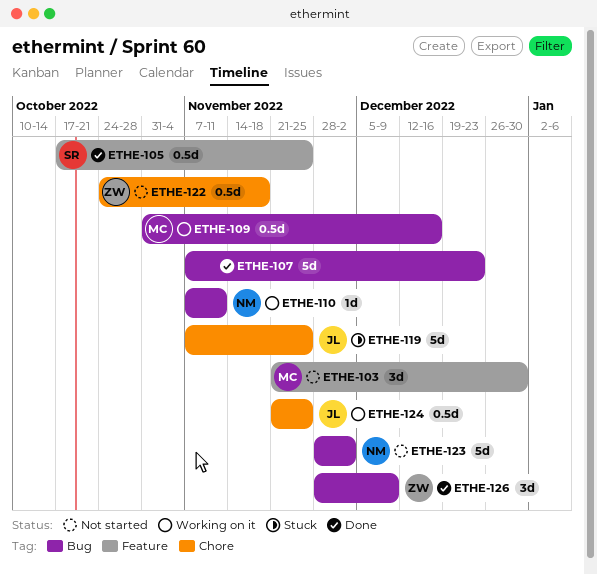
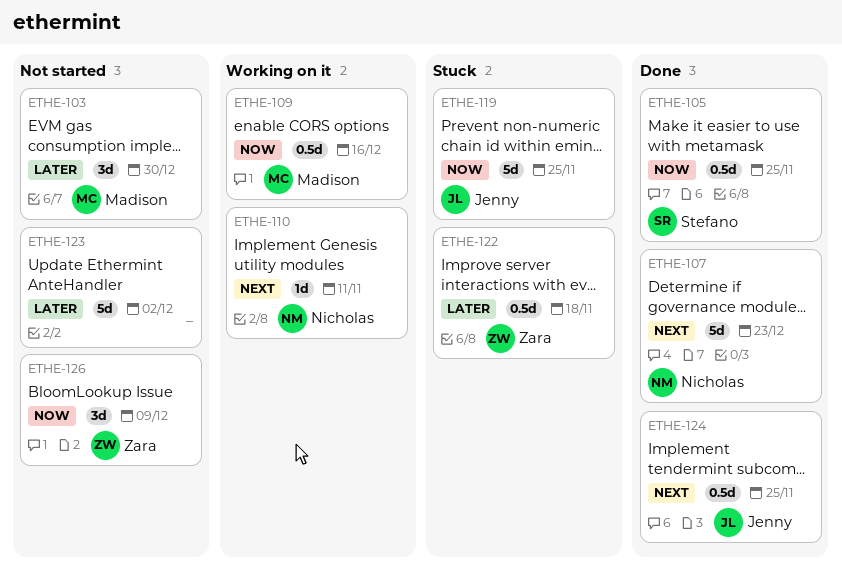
ETHE-107, owner: none -> Nicholas
ETHE-122, status: Not started -> Stuck
ETHE-123, owner: Nicholas -> none
ETHE-124, status: Working on it -> Done
ETHE-126, status: Done -> Not started

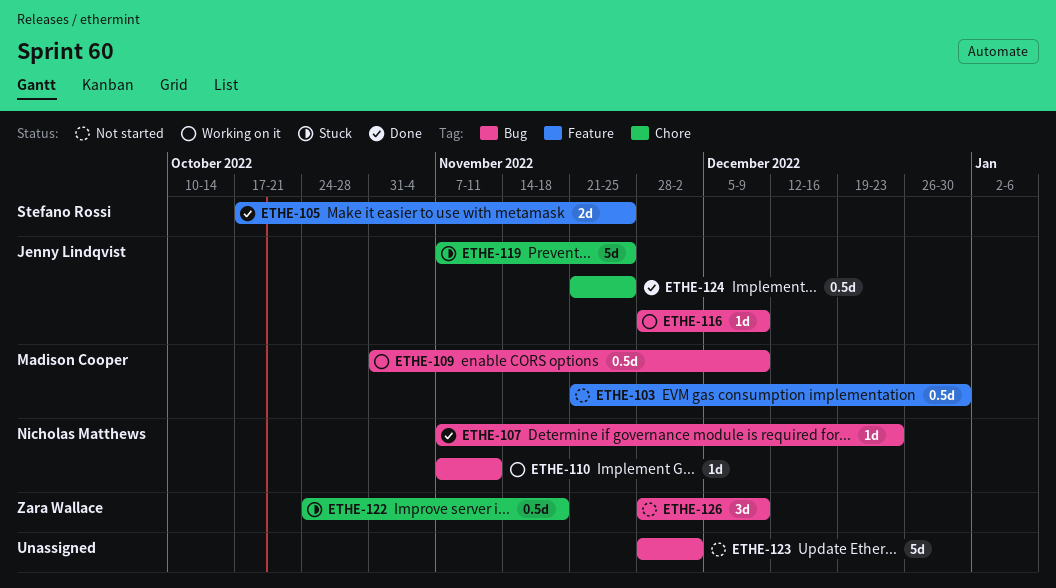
ETHE-103, estimate: 3d -> 0.5d
ETHE-105, estimate: 0.5d -> 2d
ETHE-107, estimate: 5d -> 1d
ETHE-109, due: Dec 16 -> Dec 9
ETHE-116: none -> present

